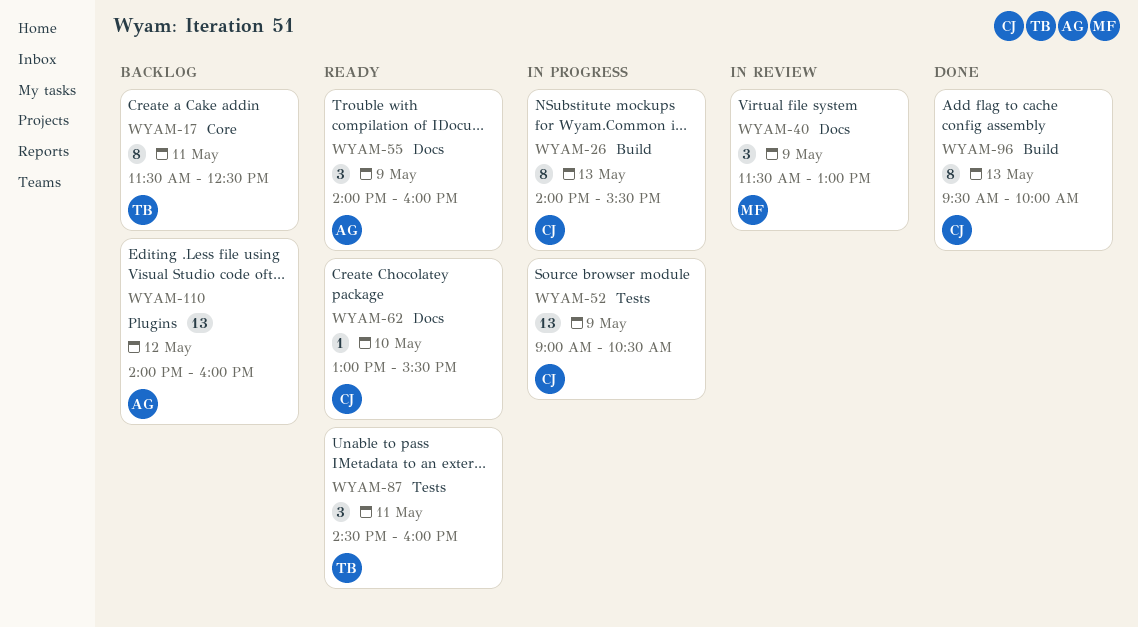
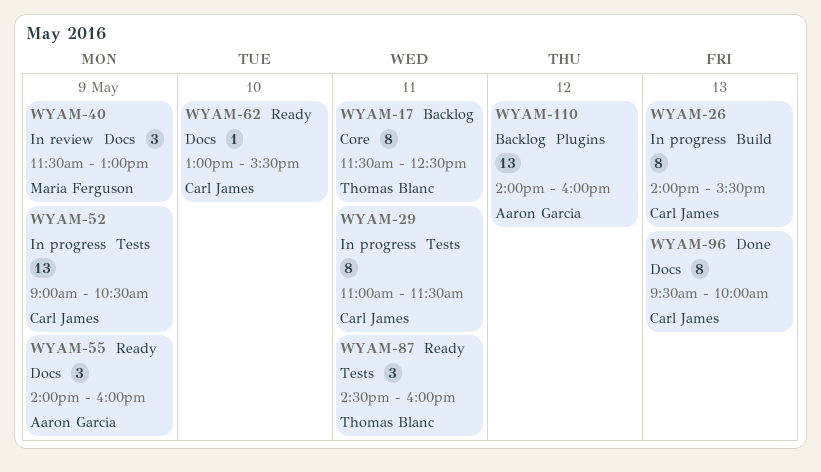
WYAM-29: none -> present
WYAM-96, label: Build -> Docs

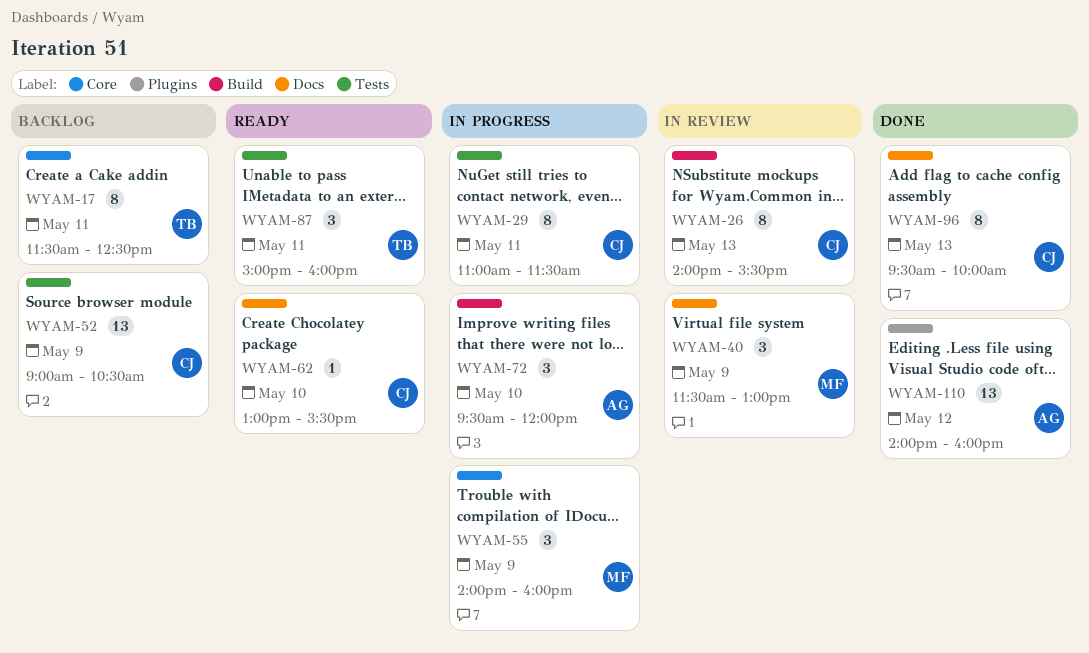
WYAM-26, status: In progress -> In review
WYAM-52, status: In progress -> Backlog
WYAM-55, status: Ready -> In progress
WYAM-55, owner: Aaron Garcia -> Maria Ferguson
WYAM-55, label: Docs -> Core
WYAM-72: none -> present
WYAM-87, begins: 14:30 -> 15:00
WYAM-110, status: Backlog -> Done

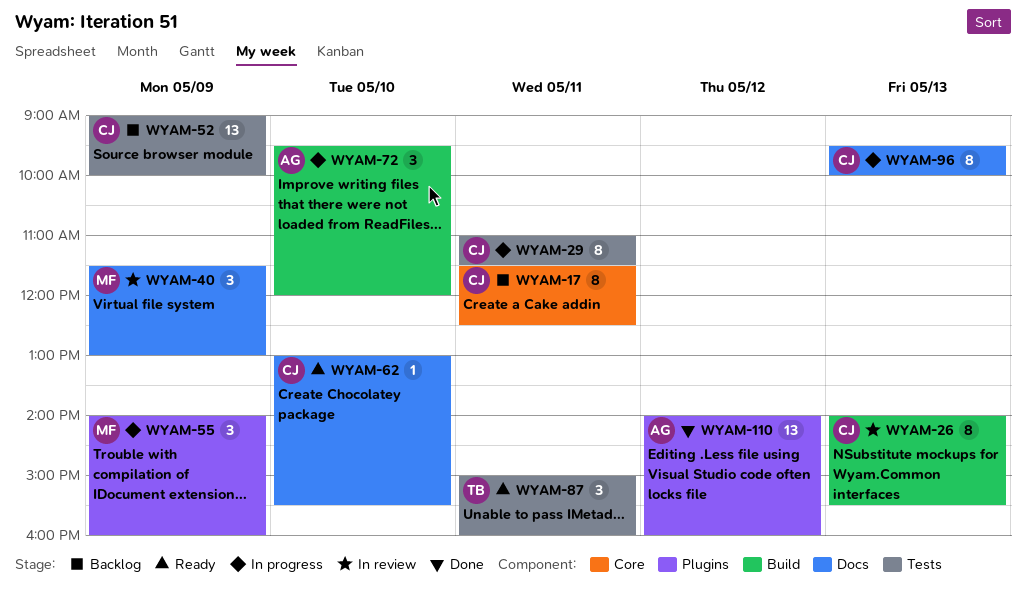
WYAM-17, owner: TB -> CJ
WYAM-52, ends: 10:30 -> 10:00
WYAM-55, label: Core -> Plugins
WYAM-96, status: Done -> In progress

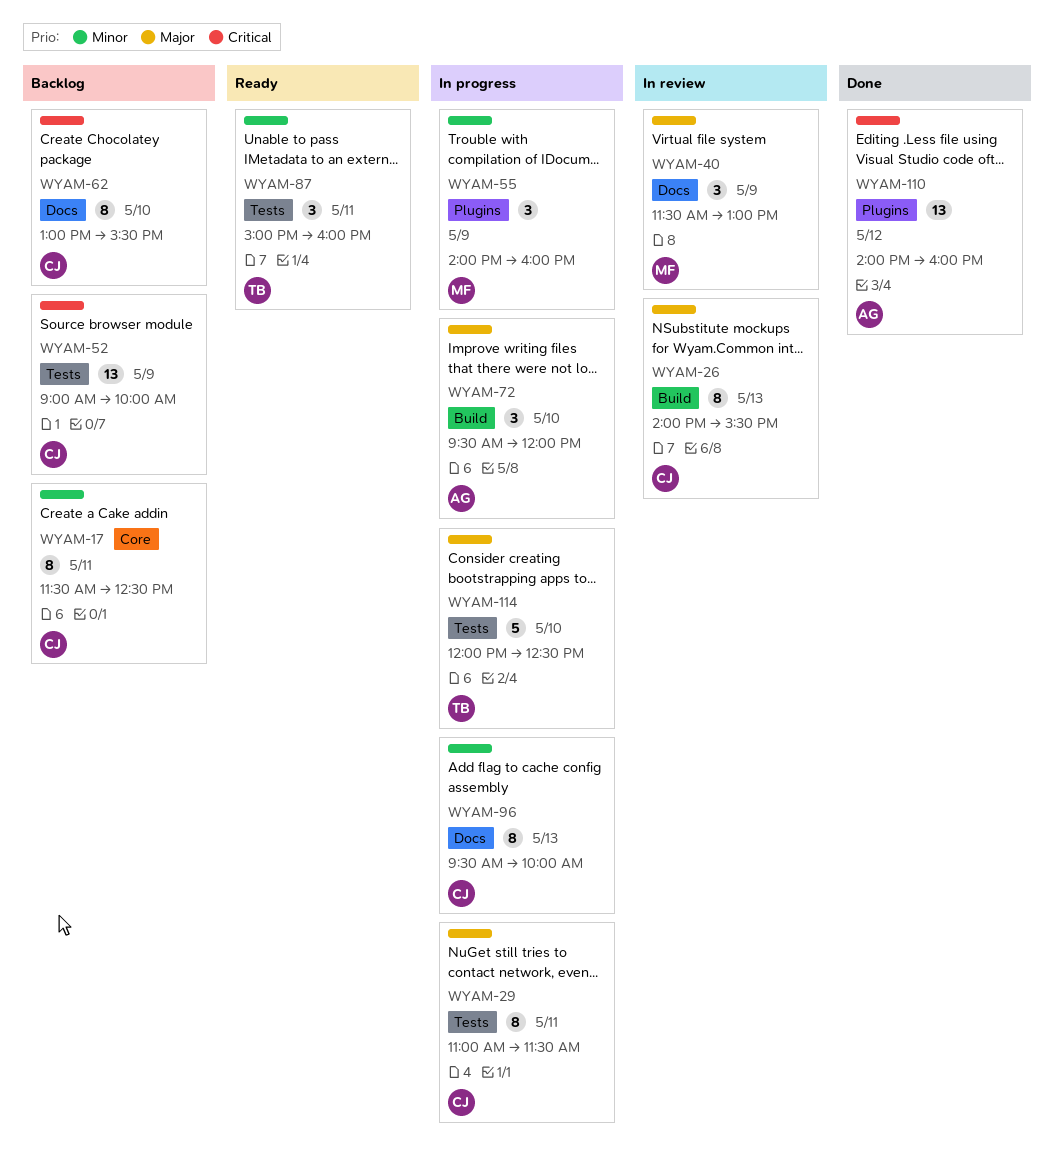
WYAM-62, status: Ready -> Backlog
WYAM-62, estimate: 1 -> 8
WYAM-114: none -> present

